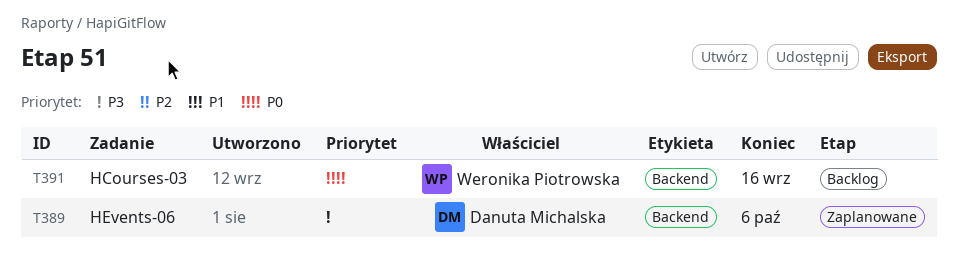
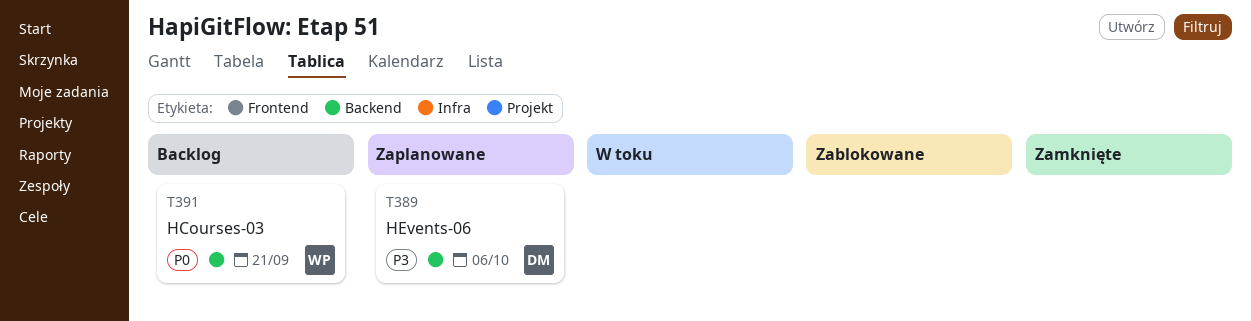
T391, due: Sep 16 -> Sep 21

